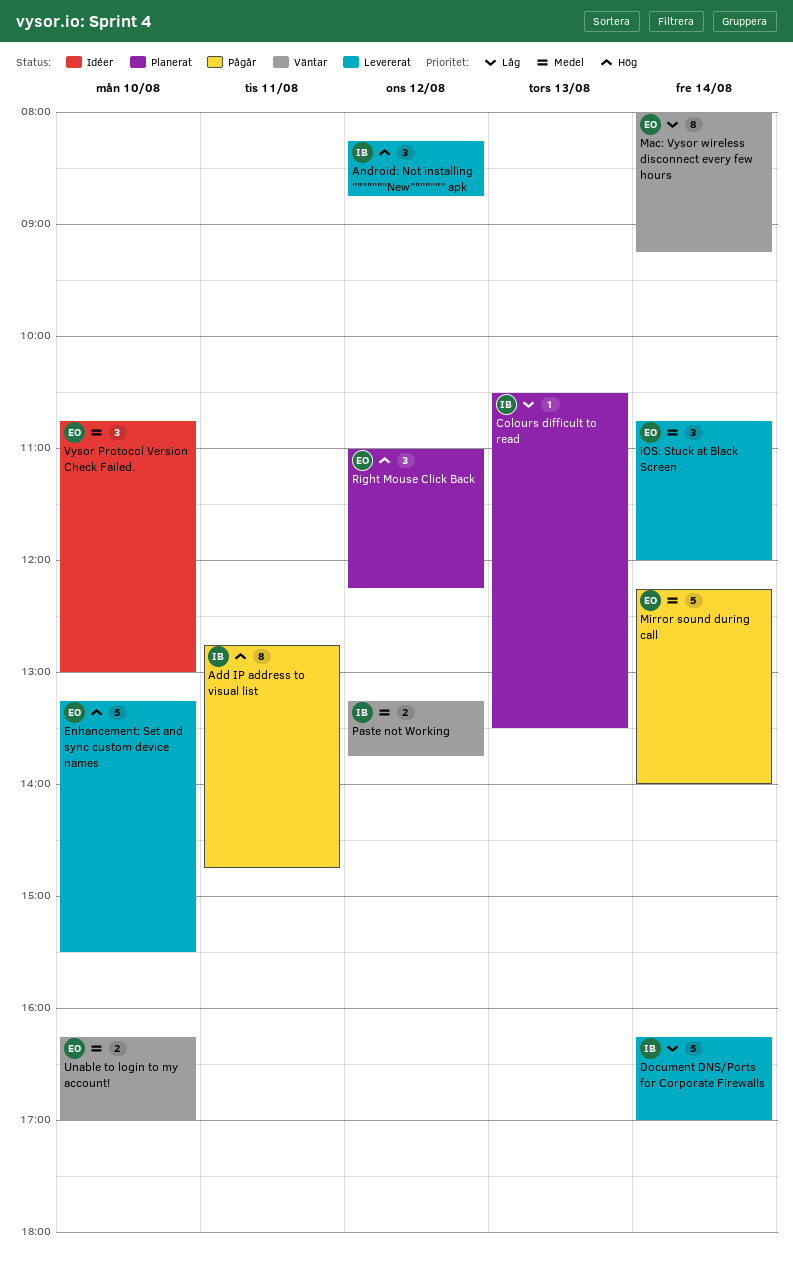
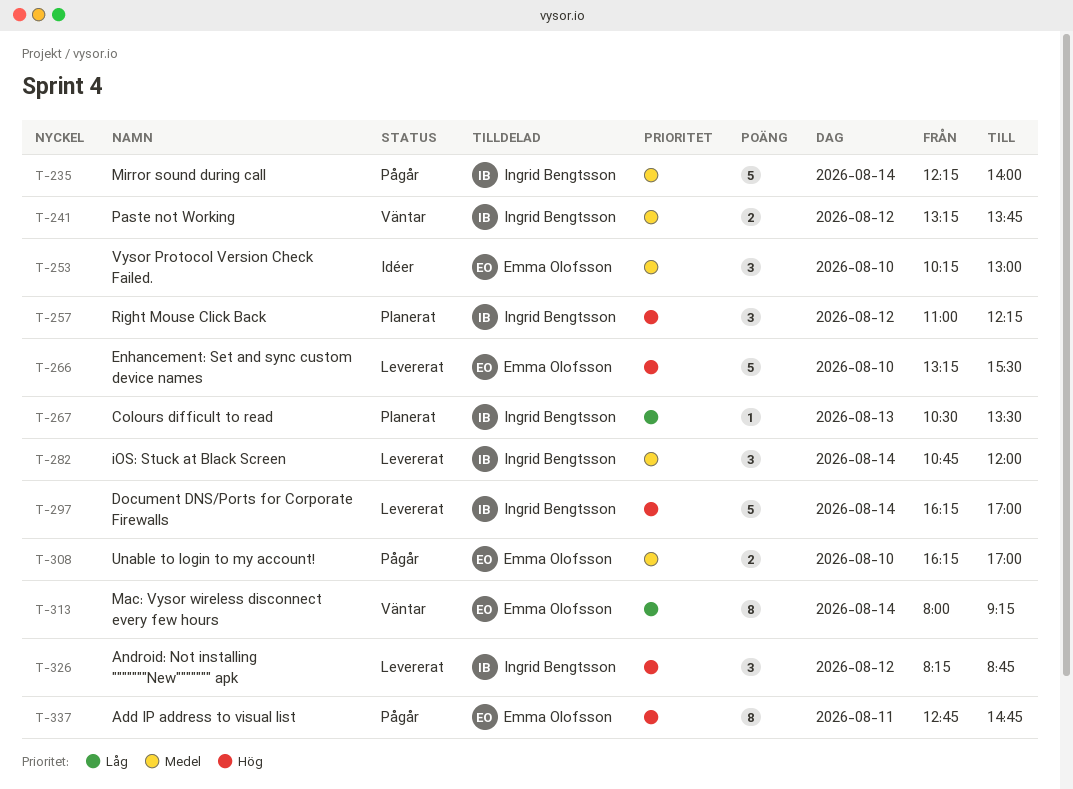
Add IP address to visual list, owner: Ingrid Bengtsson -> Emma Olofsson
Document DNS/Ports for Corporate Firewalls, priority: Låg -> Hög
iOS: Stuck at Black Screen, owner: Emma Olofsson -> Ingrid Bengtsson
Mirror sound during call, owner: Emma Olofsson -> Ingrid Bengtsson
Right Mouse Click Back, owner: Emma Olofsson -> Ingrid Bengtsson
Unable to login to my account!, status: Väntar -> Pågår
Vysor Protocol Version Check Failed., begins: 10:45 -> 10:15

